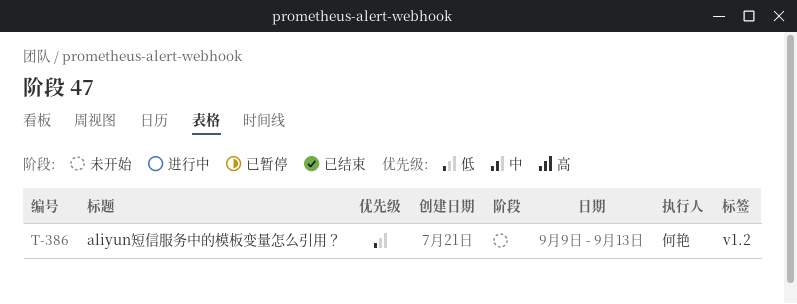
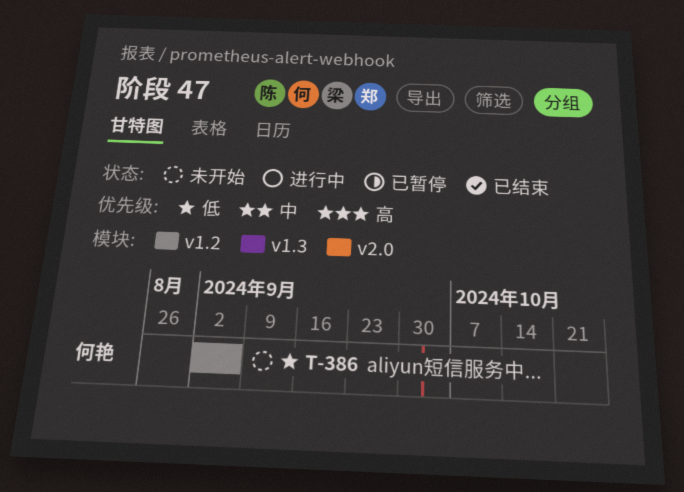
T-386, start: Sep 9 -> Sep 2
T-386, due: Sep 13 -> Sep 6

